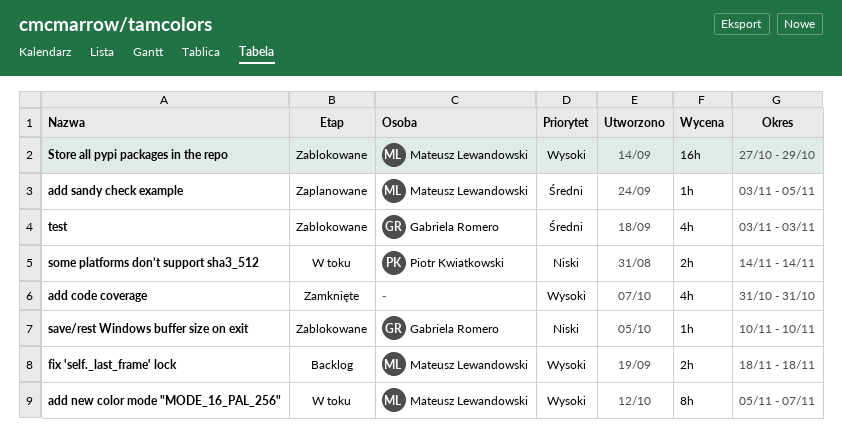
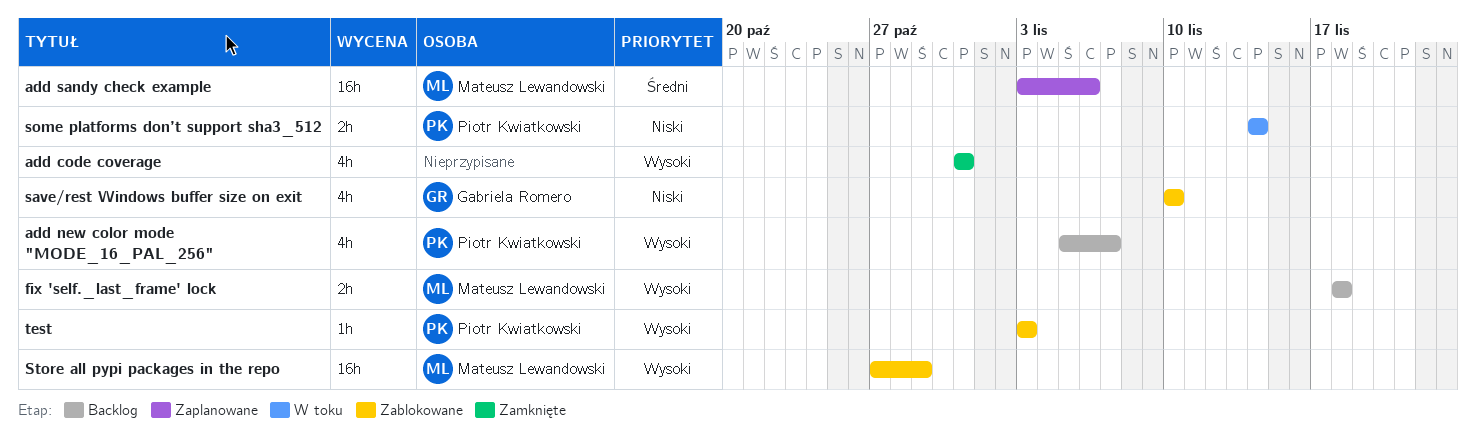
add new color mode "MODE_16_PAL_256", status: W toku -> Backlog
add new color mode "MODE_16_PAL_256", owner: Mateusz Lewandowski -> Piotr Kwiatkowski
add new color mode "MODE_16_PAL_256", estimate: 8h -> 4h
add sandy check example, estimate: 1h -> 16h
add sandy check example, due: Nov 5 -> Nov 6
save/rest Windows buffer size on exit, estimate: 1h -> 4h
test, owner: Gabriela Romero -> Piotr Kwiatkowski
test, priority: Średni -> Wysoki
test, estimate: 4h -> 1h

